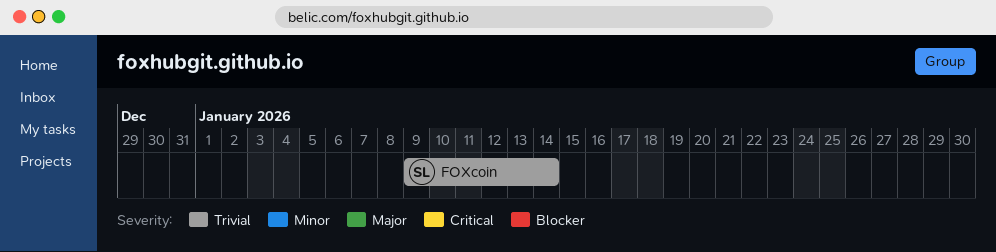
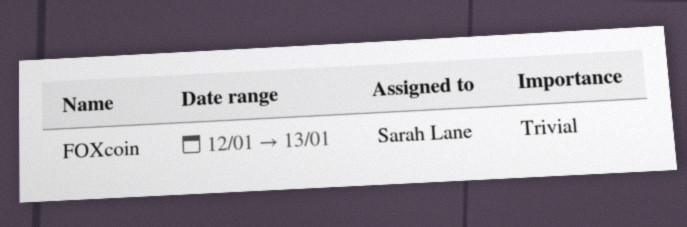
FOXcoin, start: Jan 9 -> Jan 12
FOXcoin, due: Jan 14 -> Jan 13

